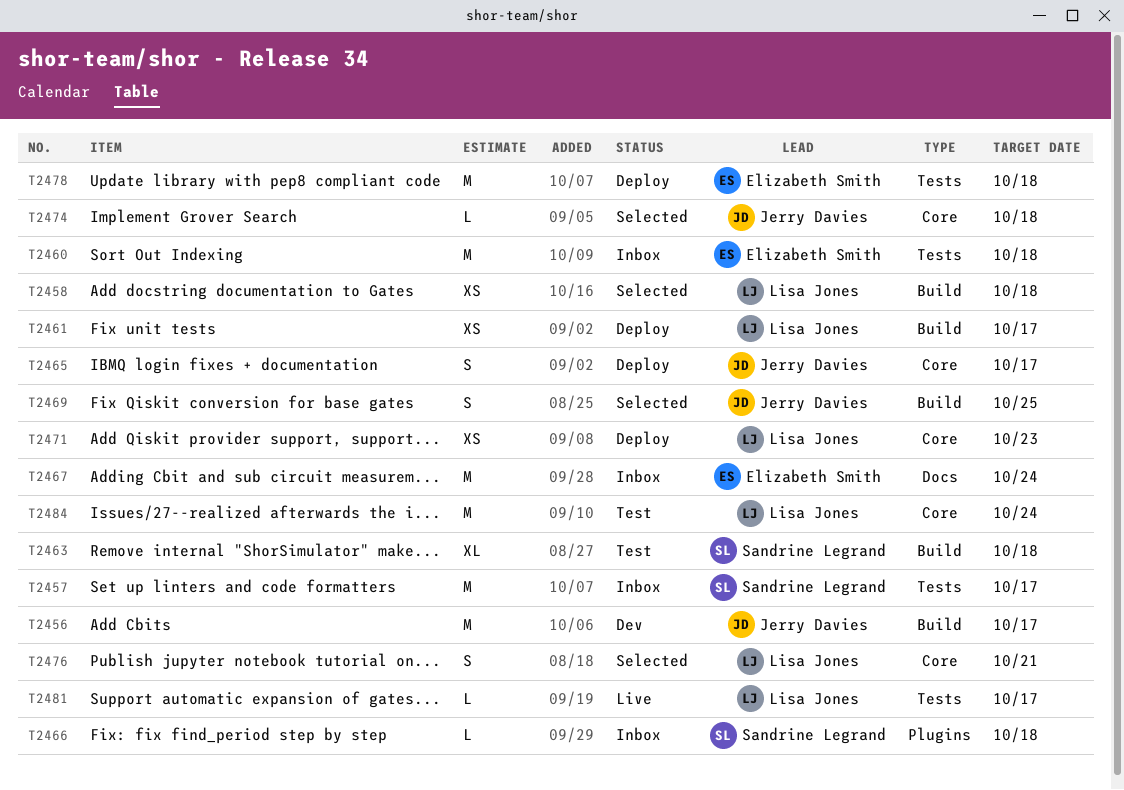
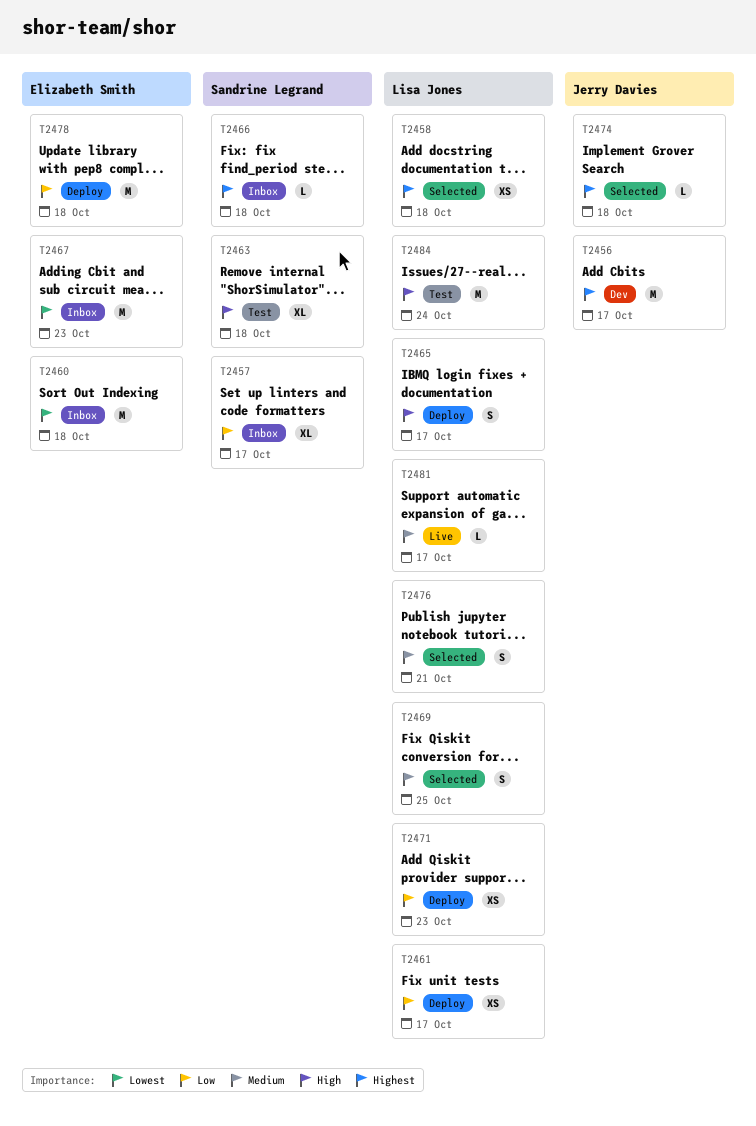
T2457, estimate: M -> XL
T2465, owner: Jerry Davies -> Lisa Jones
T2467, due: Oct 24 -> Oct 23
T2469, owner: Jerry Davies -> Lisa Jones

